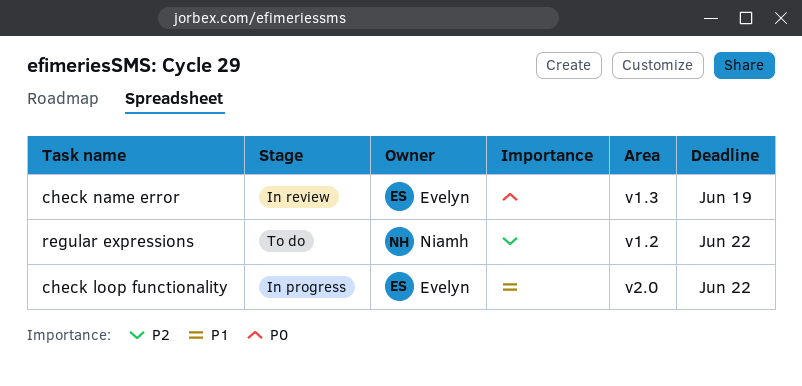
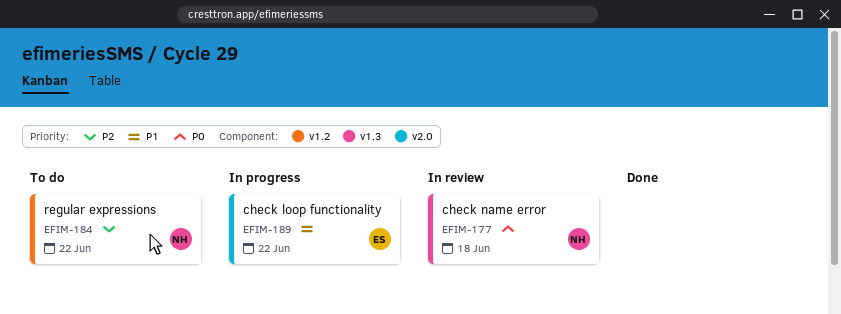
check name error, owner: Evelyn -> Niamh
check name error, due: Jun 19 -> Jun 18

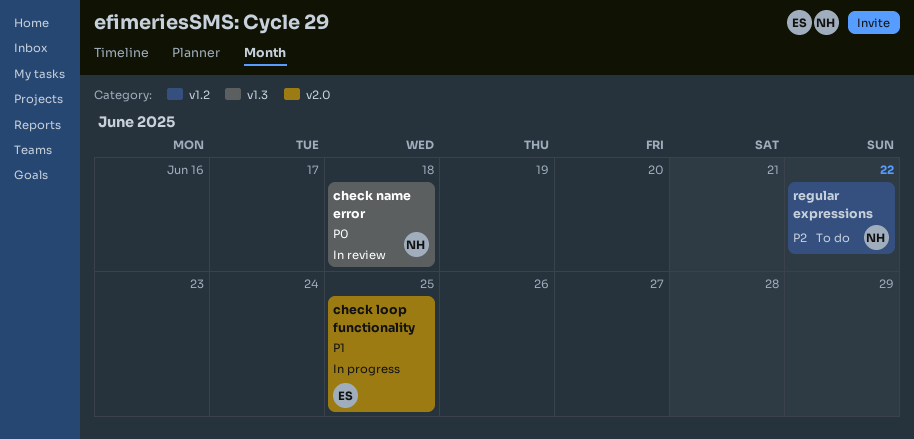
check loop functionality, due: Jun 22 -> Jun 25

